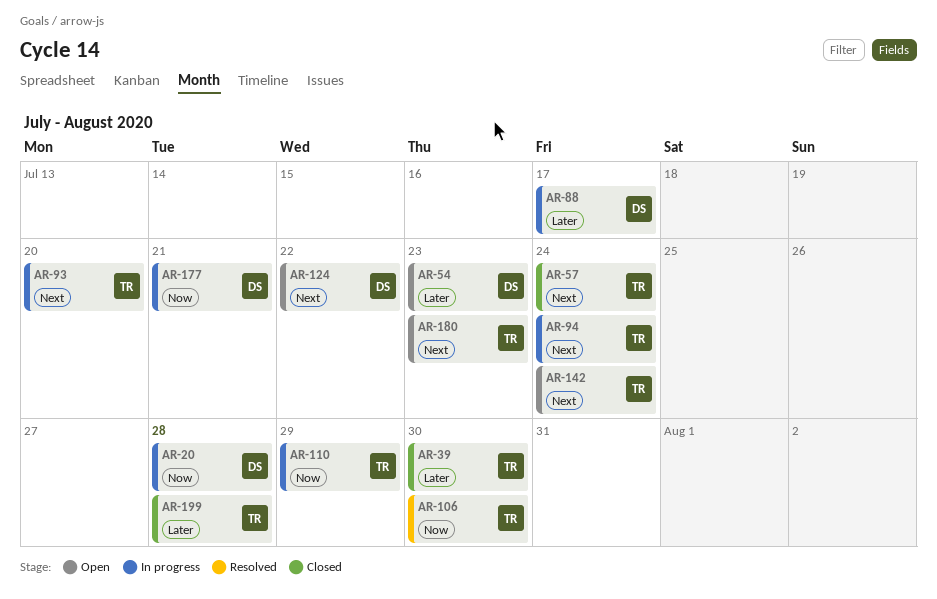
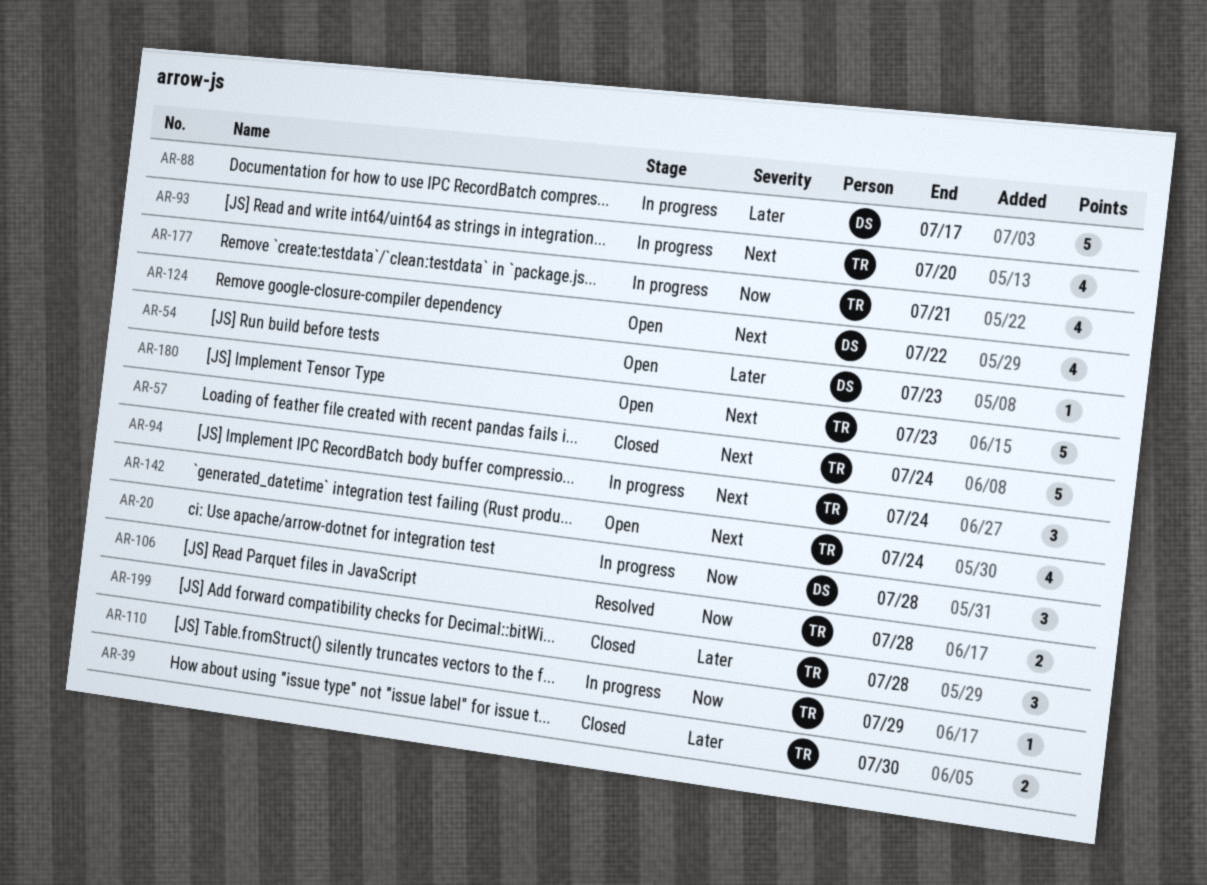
AR-106, due: Jul 30 -> Jul 28
AR-177, owner: DS -> TR

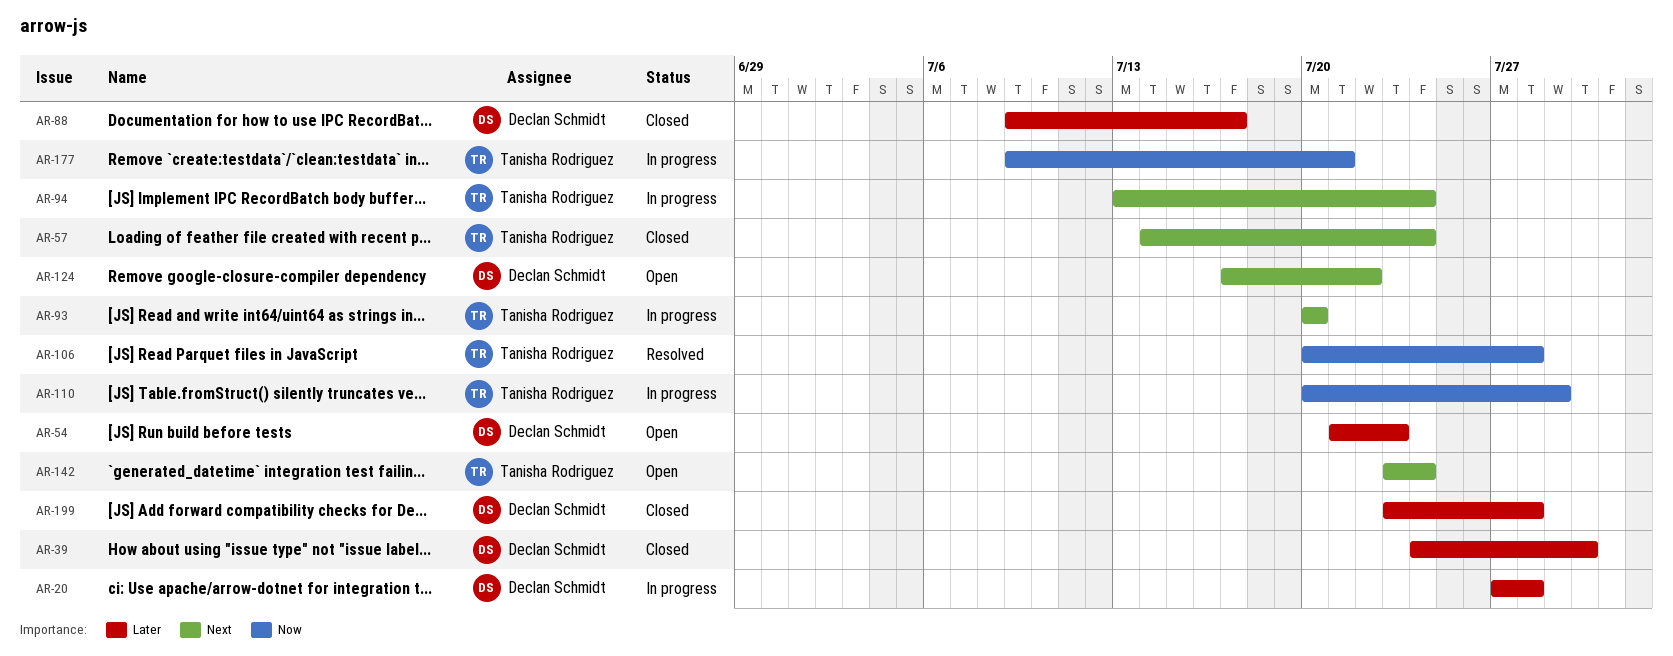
AR-20, priority: Now -> Later
AR-39, owner: Tanisha Rodriguez -> Declan Schmidt
AR-88, status: In progress -> Closed
AR-180: present -> none
AR-199, owner: Tanisha Rodriguez -> Declan Schmidt

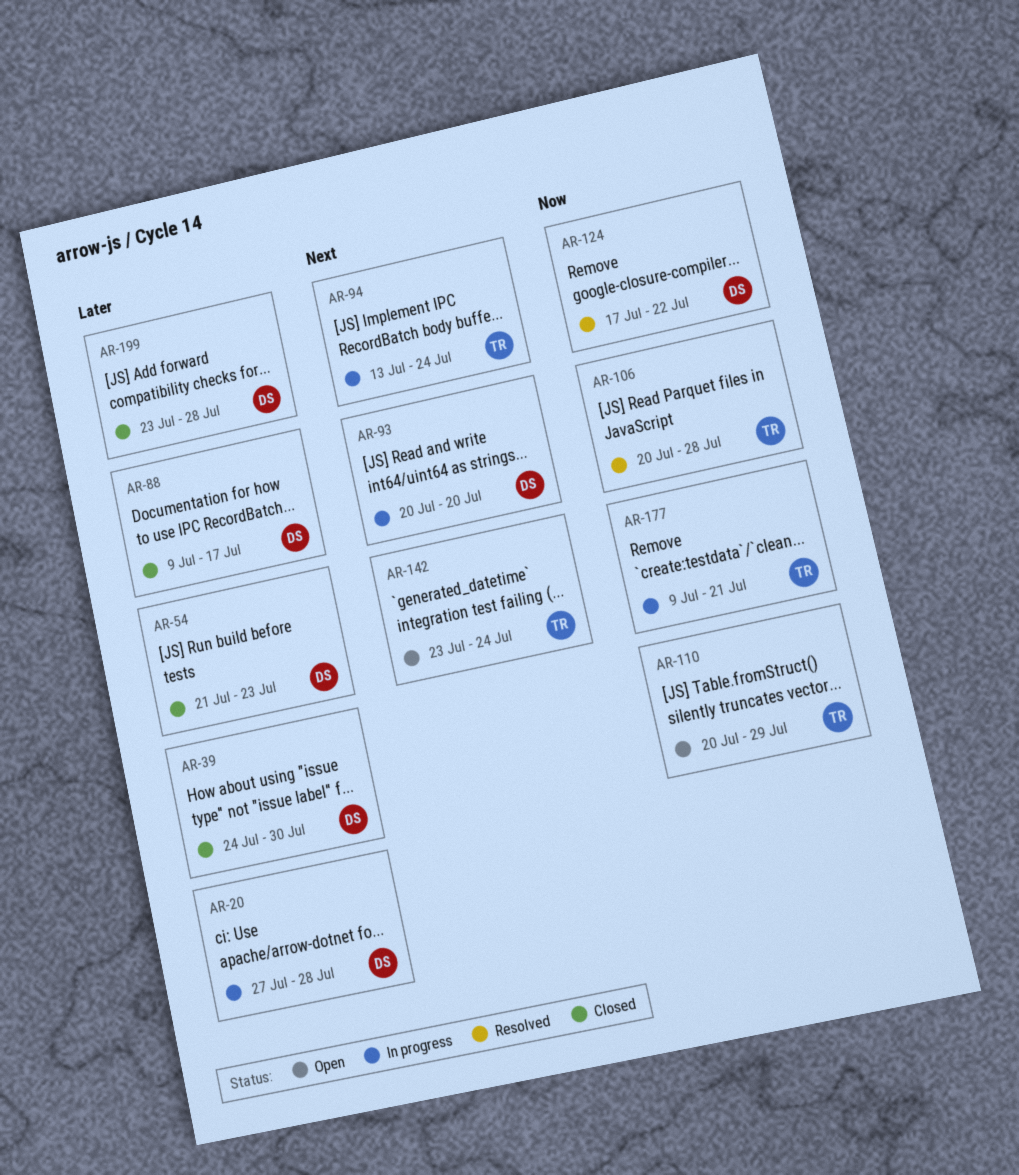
AR-54, status: Open -> Closed
AR-57: present -> none
AR-93, owner: Tanisha Rodriguez -> Declan Schmidt
AR-110, status: In progress -> Open
AR-124, status: Open -> Resolved
AR-124, priority: Next -> Now

